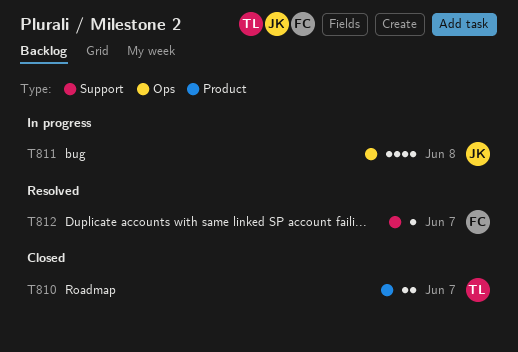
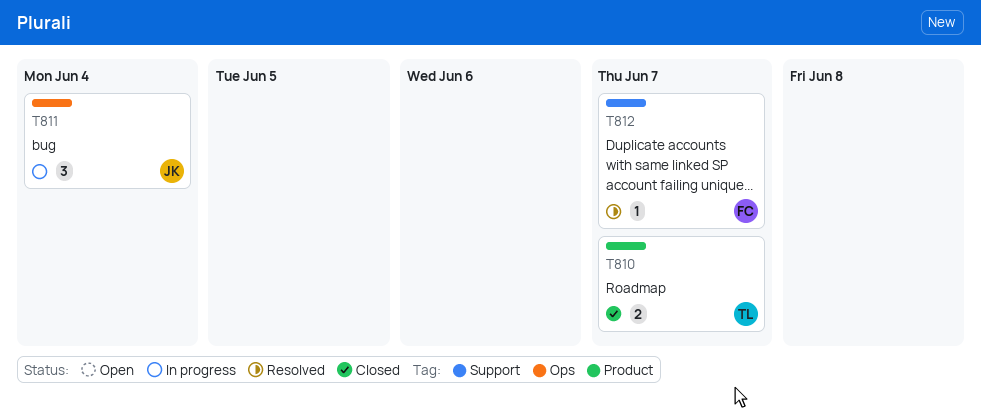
T811, estimate: 4 -> 3
T811, due: Jun 8 -> Jun 4

